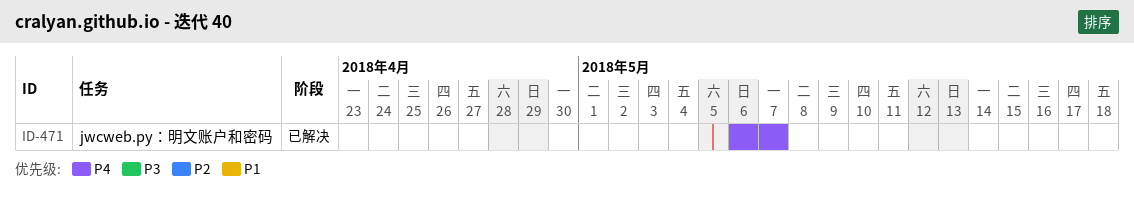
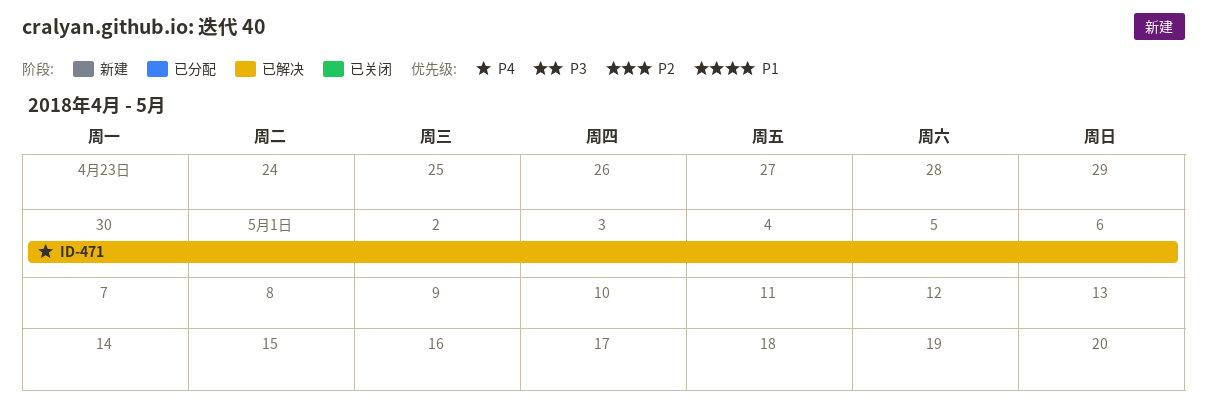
ID-471, start: May 6 -> Apr 30
ID-471, due: May 7 -> May 6

